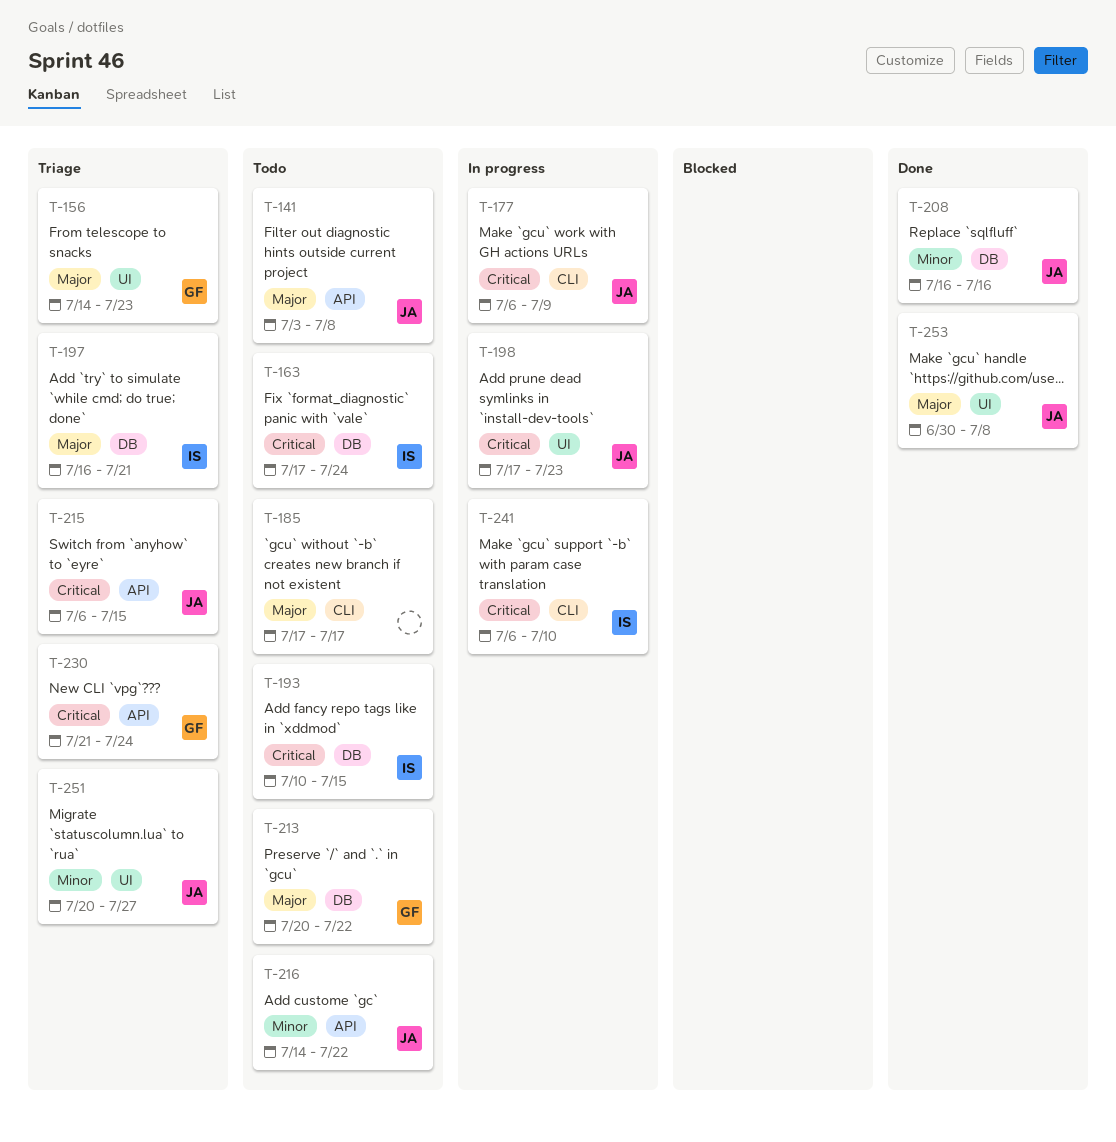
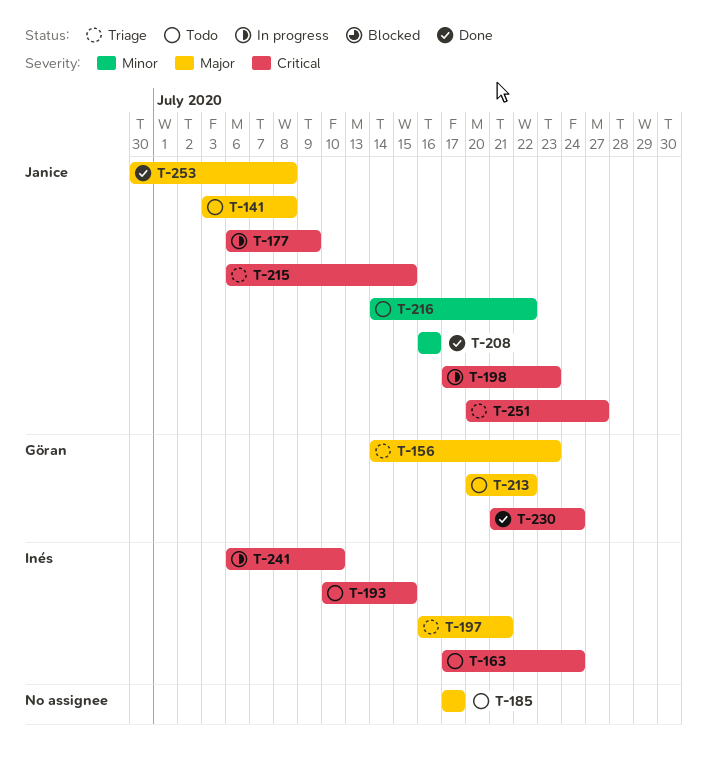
T-230, status: Triage -> Done
T-251, priority: Minor -> Critical

